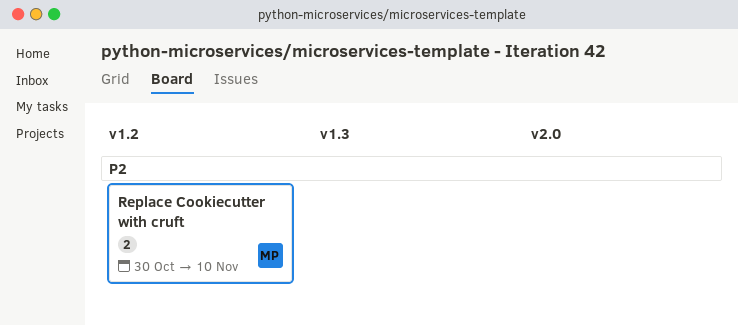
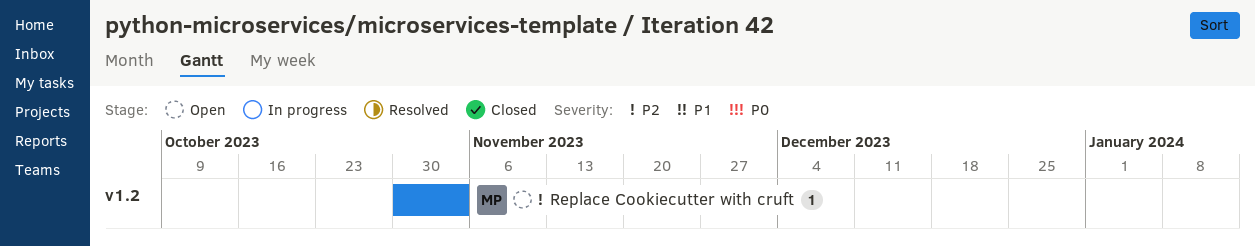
Replace Cookiecutter with cruft, estimate: 2 -> 1
Replace Cookiecutter with cruft, due: Nov 10 -> Nov 3

